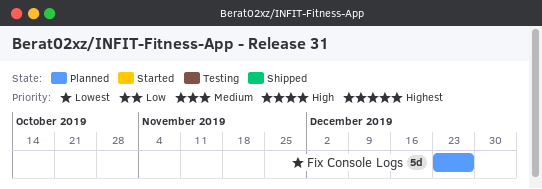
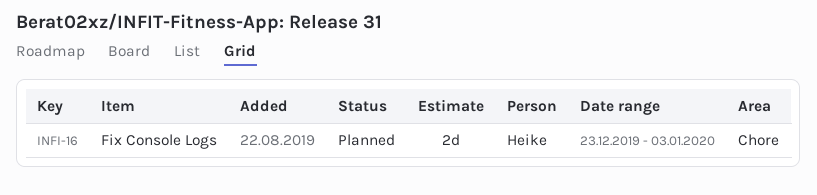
Fix Console Logs, estimate: 5d -> 2d
Fix Console Logs, due: Dec 27 -> Jan 3

